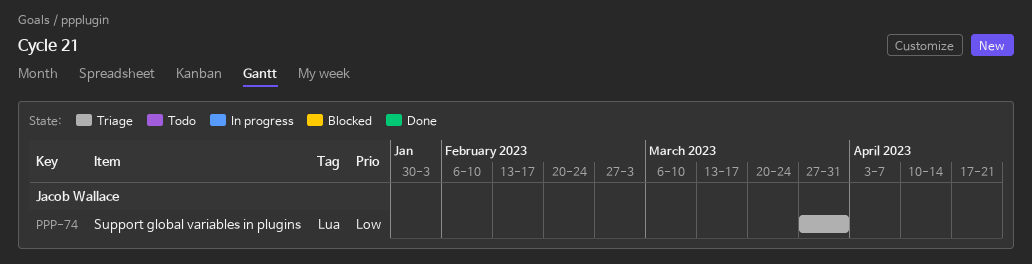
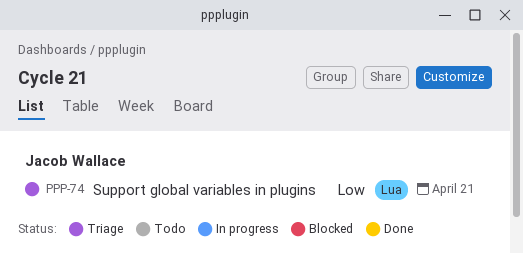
PPP-74, due: Mar 31 -> Apr 21

